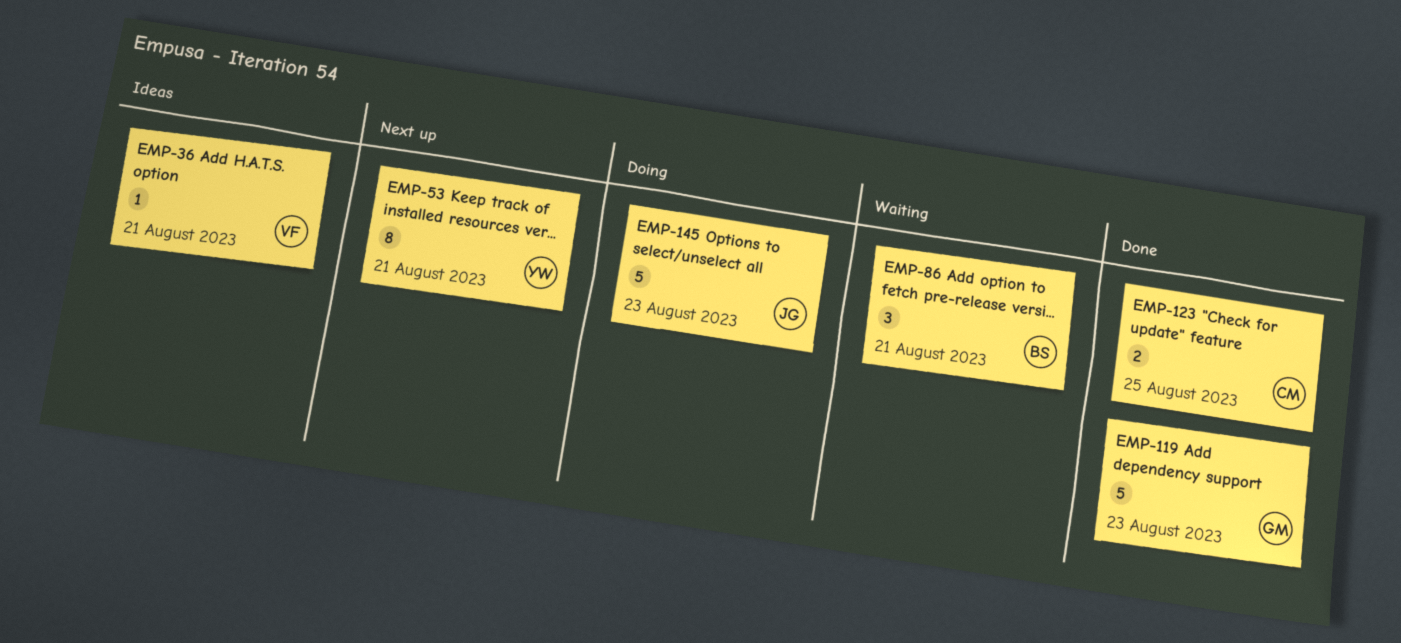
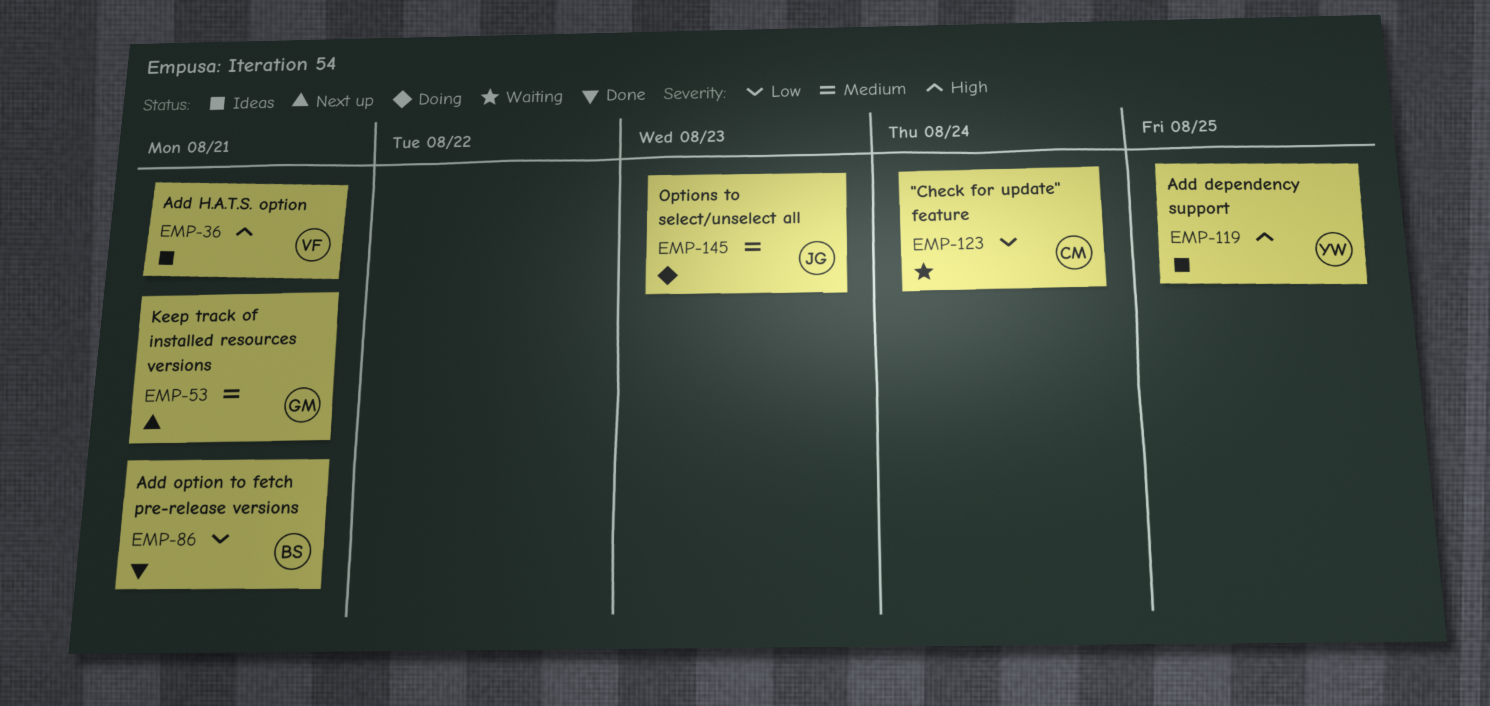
EMP-53, owner: YW -> GM
EMP-86, status: Waiting -> Done
EMP-119, status: Done -> Ideas
EMP-119, owner: GM -> YW
EMP-119, due: Aug 23 -> Aug 25
EMP-123, status: Done -> Waiting
EMP-123, due: Aug 25 -> Aug 24

